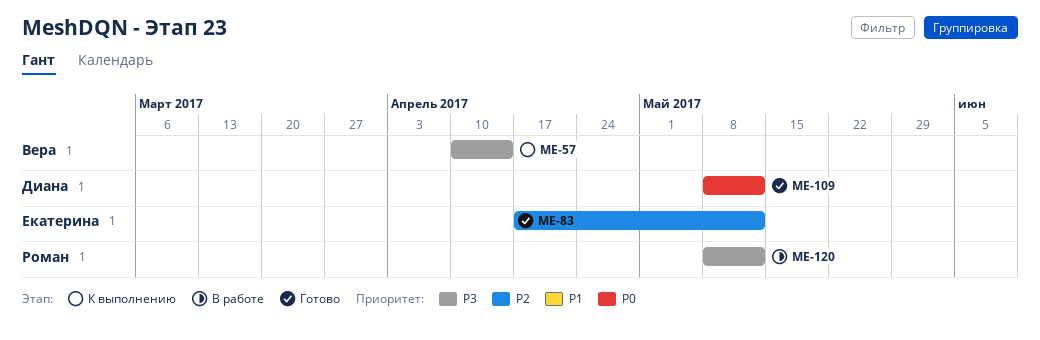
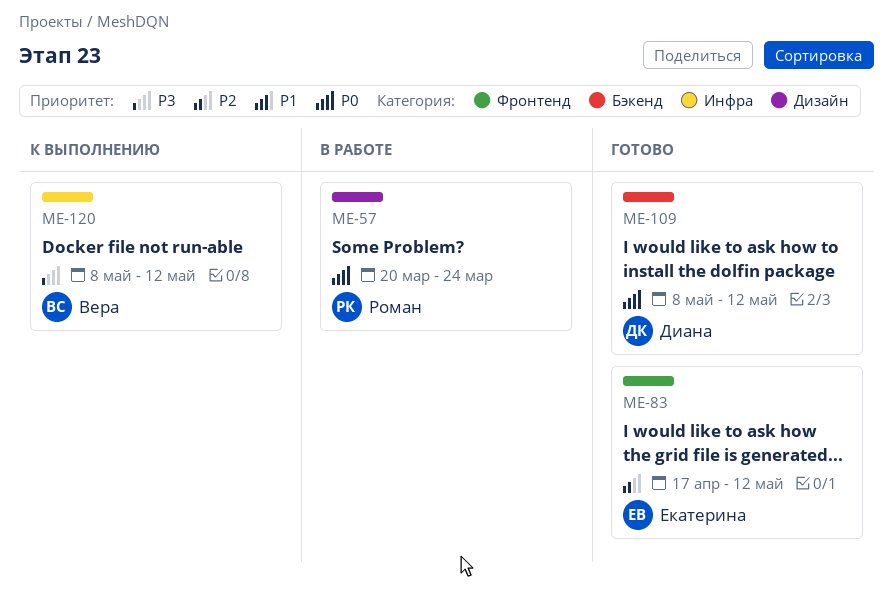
ME-57, status: К выполнению -> В работе
ME-57, owner: Вера -> Роман
ME-57, priority: P3 -> P0
ME-57, start: Apr 10 -> Mar 20
ME-57, due: Apr 14 -> Mar 24
ME-120, status: В работе -> К выполнению
ME-120, owner: Роман -> Вера

